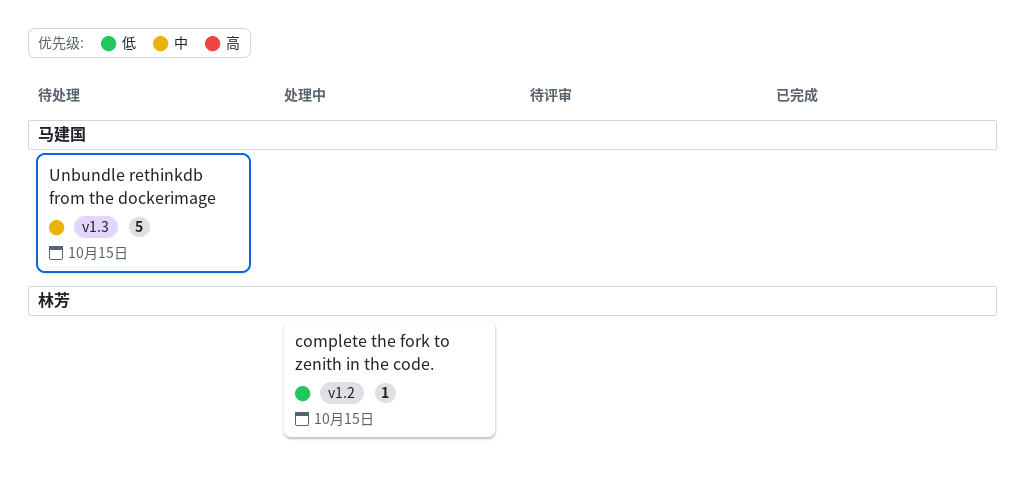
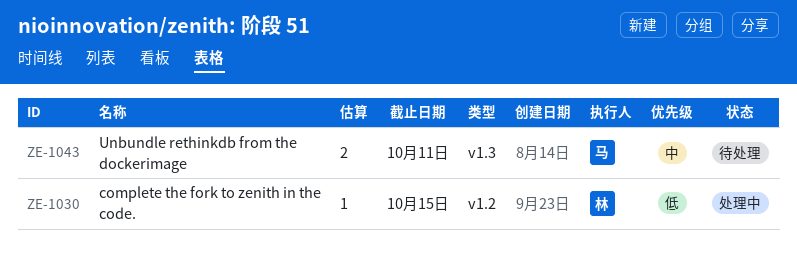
Unbundle rethinkdb from the dockerimage, estimate: 5 -> 2
Unbundle rethinkdb from the dockerimage, due: Oct 15 -> Oct 11

